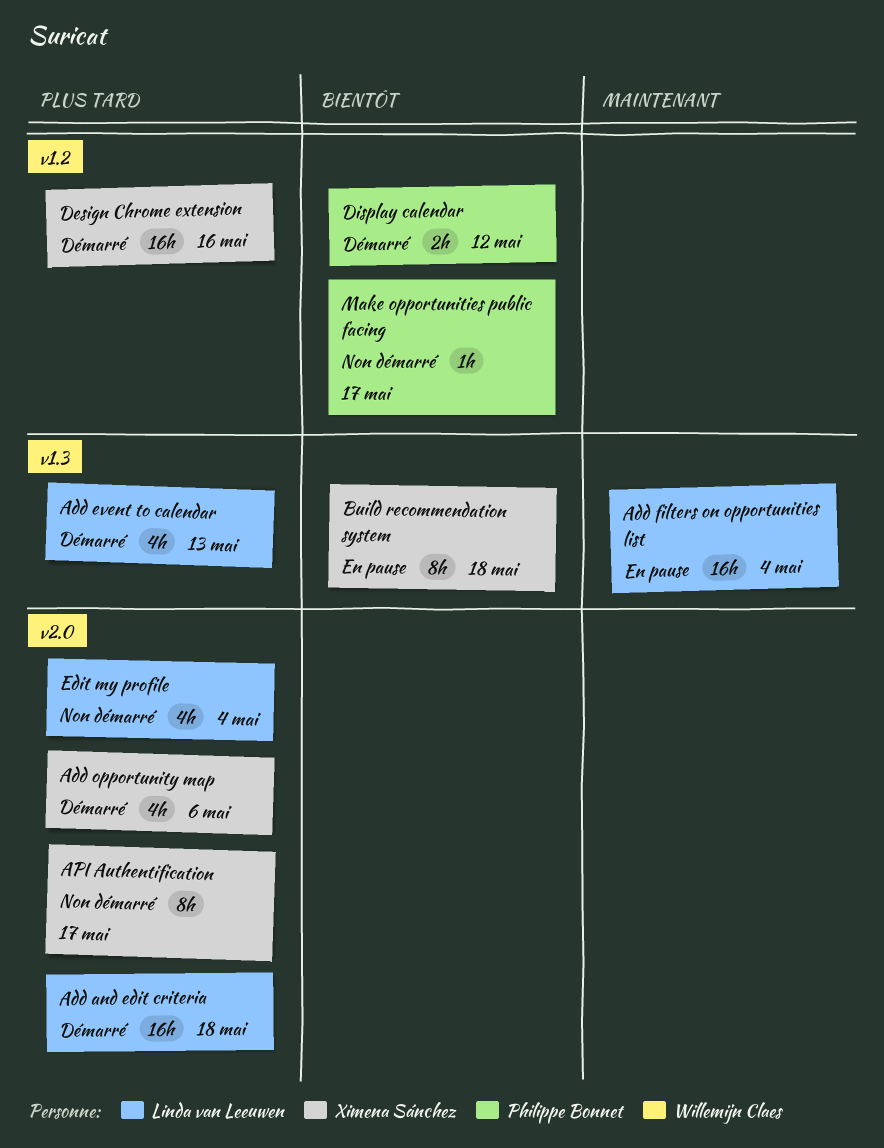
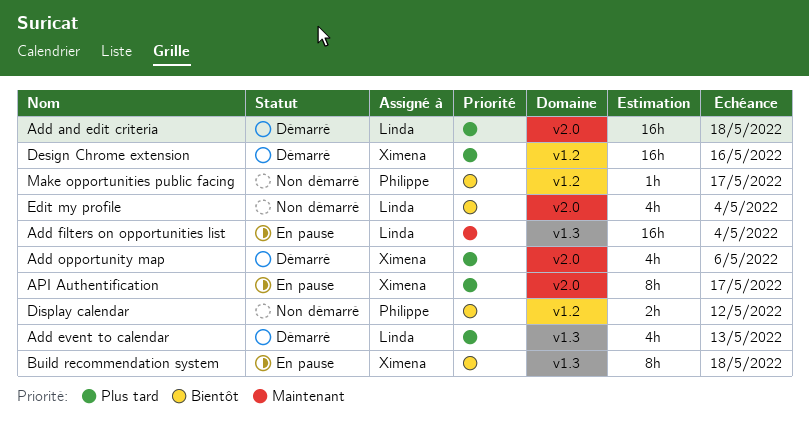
API Authentification, status: Non démarré -> En pause
Display calendar, status: Démarré -> Non démarré
Edit my profile, priority: Plus tard -> Bientôt

